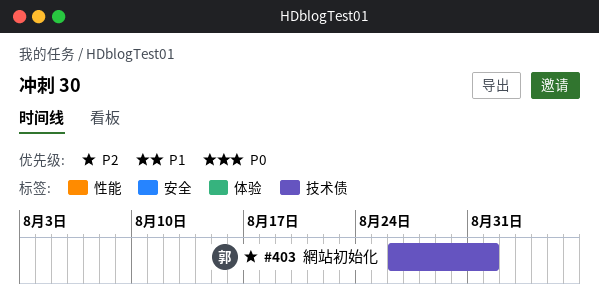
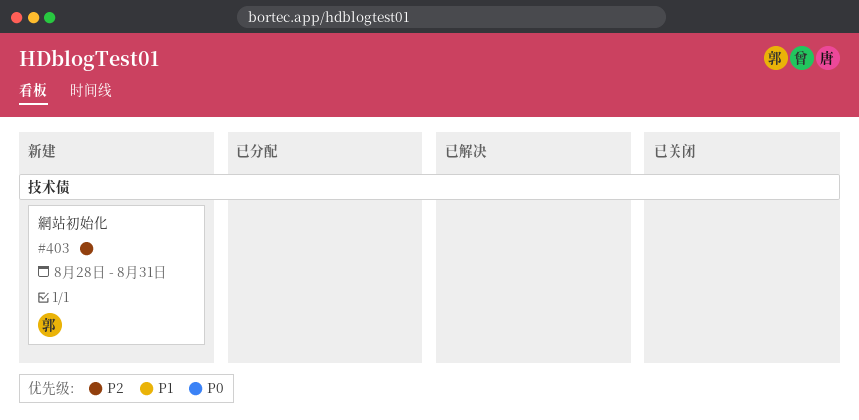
#403, start: Aug 26 -> Aug 28
#403, due: Sep 1 -> Aug 31

